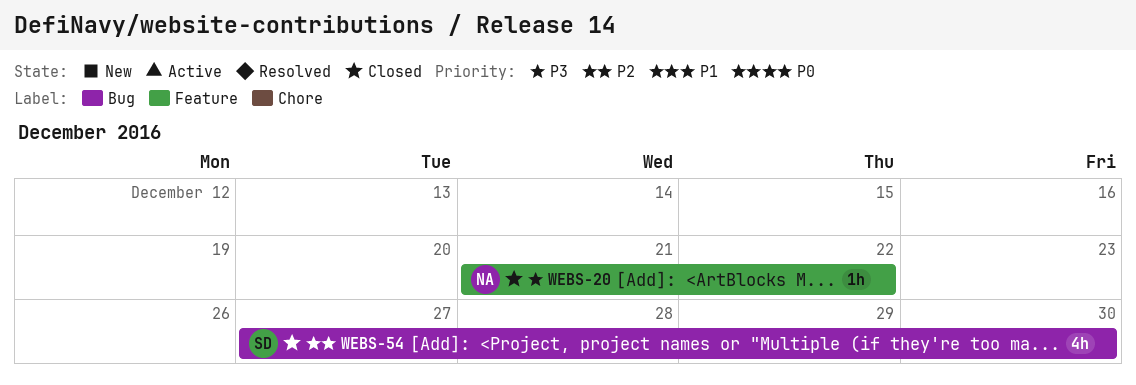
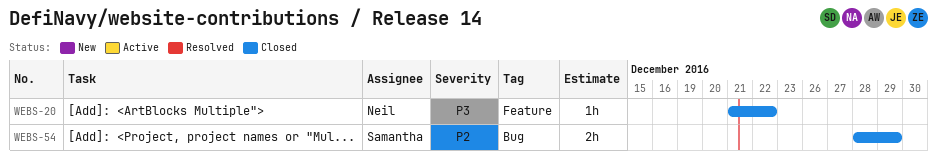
WEBS-54, estimate: 4h -> 2h
WEBS-54, start: Dec 27 -> Dec 28
WEBS-54, due: Dec 30 -> Dec 29

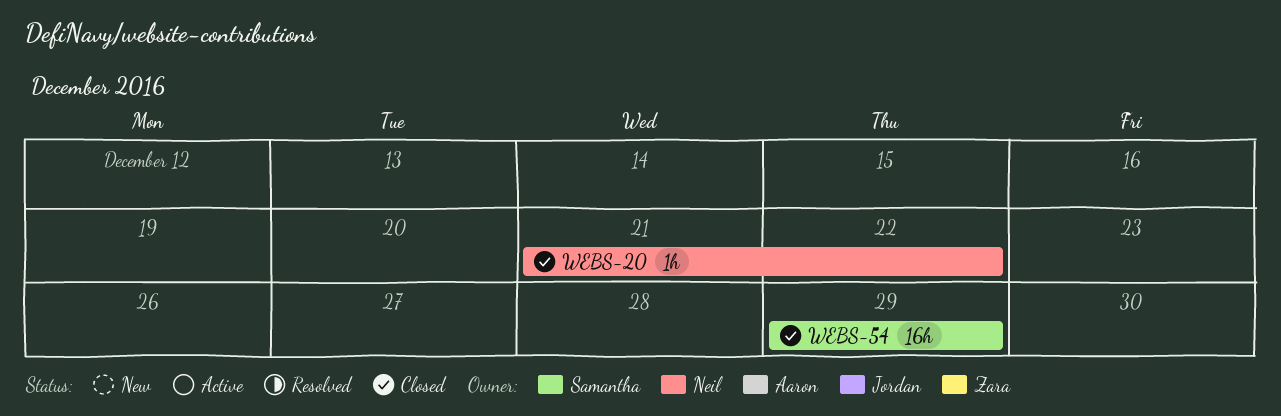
WEBS-54, estimate: 2h -> 16h
WEBS-54, start: Dec 28 -> Dec 29

